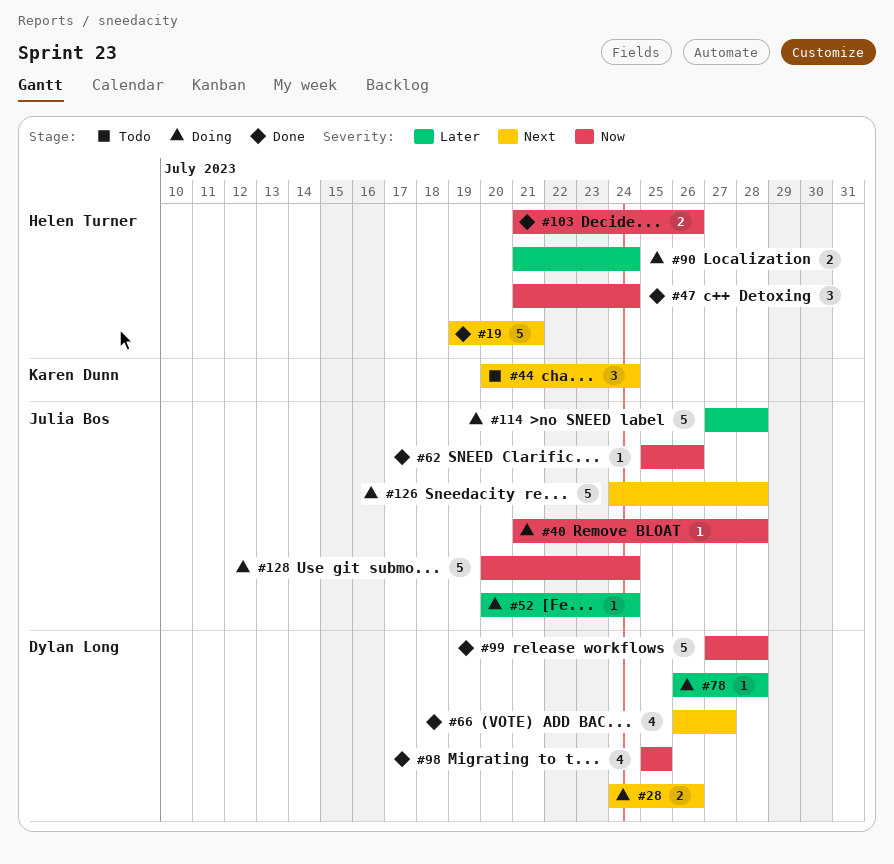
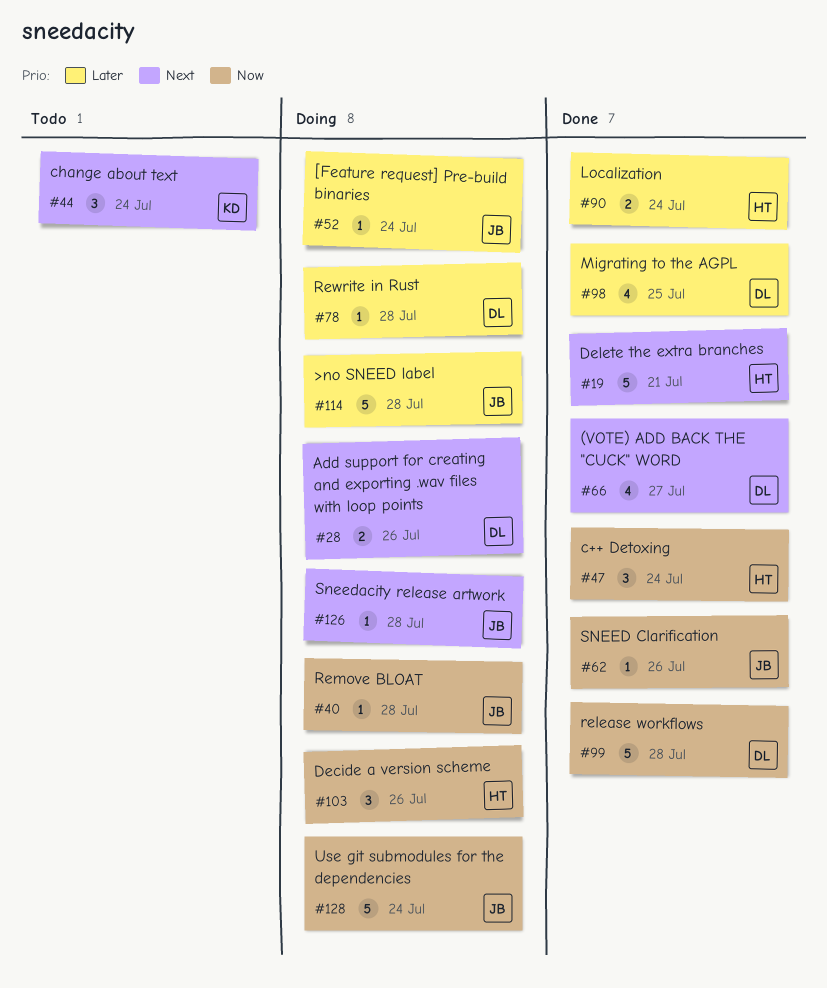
#90, status: Doing -> Done
#98, priority: Now -> Later
#103, status: Done -> Doing
#103, estimate: 2 -> 3
#126, estimate: 5 -> 1

